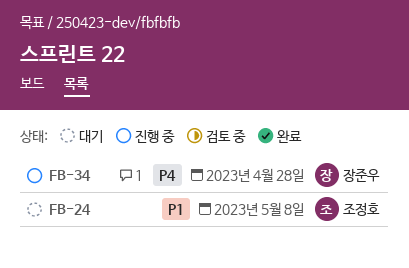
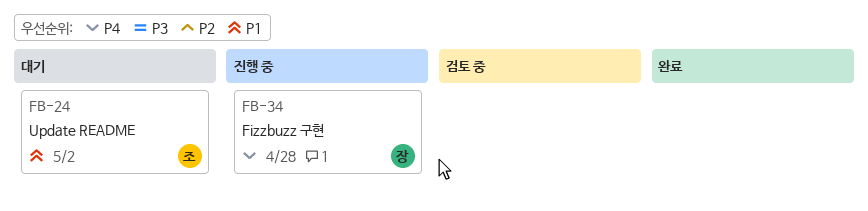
FB-24, due: May 8 -> May 2

